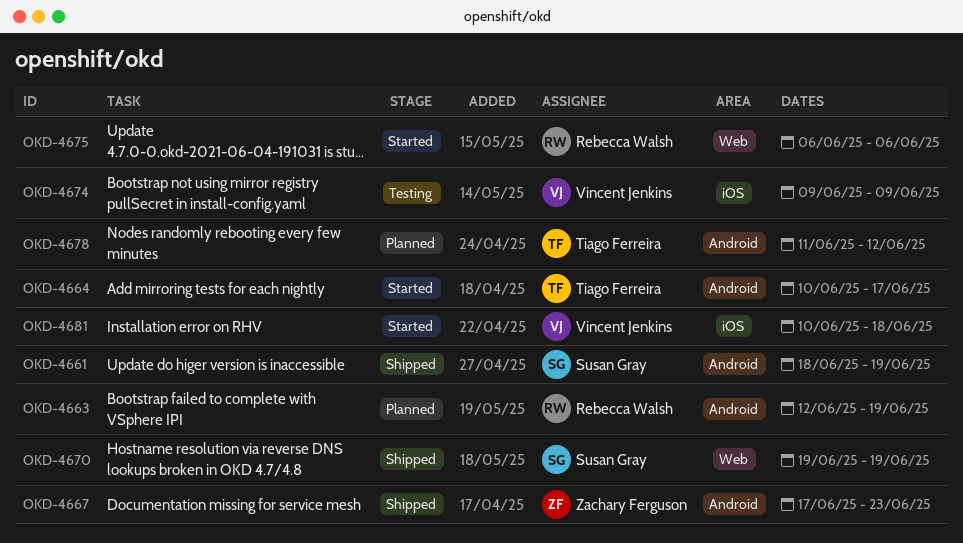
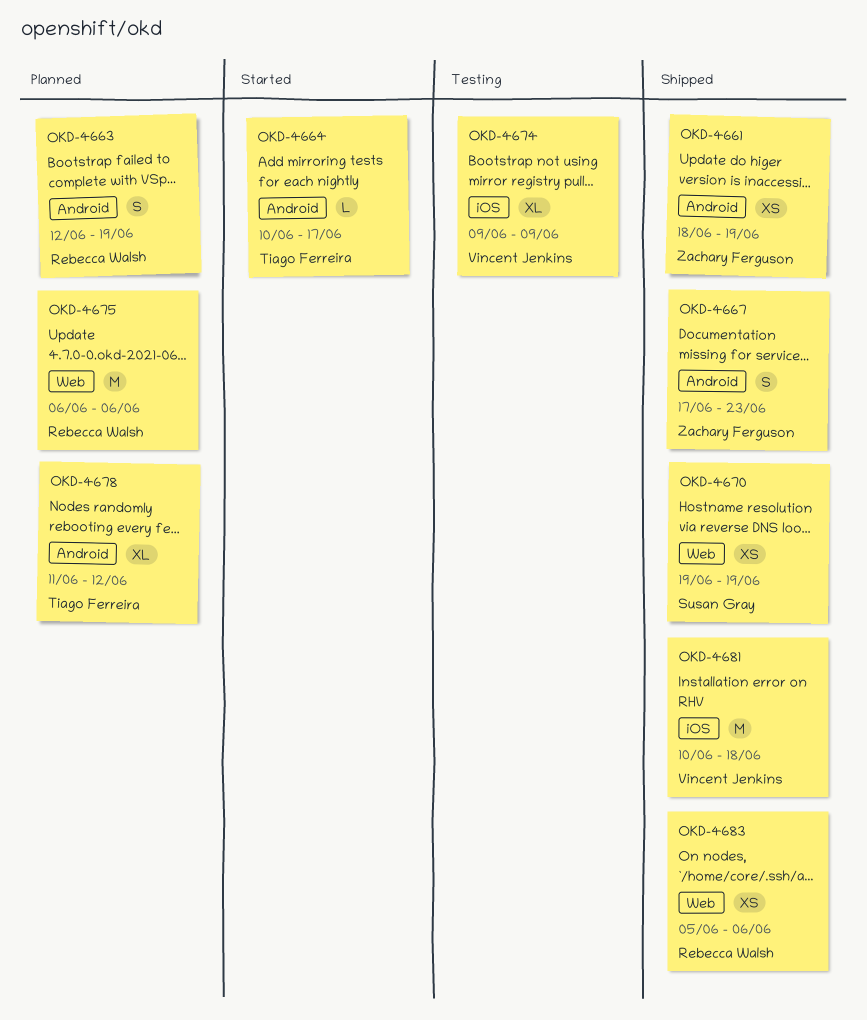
OKD-4661, owner: Susan Gray -> Zachary Ferguson
OKD-4675, status: Started -> Planned
OKD-4681, status: Started -> Shipped
OKD-4683: none -> present

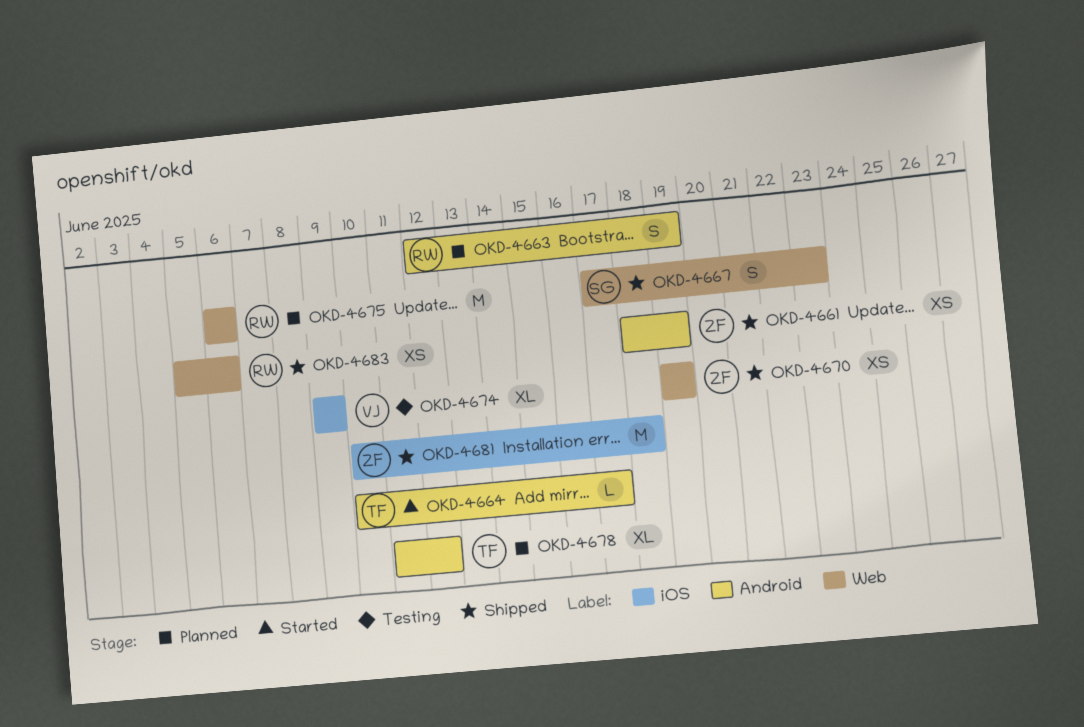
OKD-4667, owner: Zachary Ferguson -> Susan Gray
OKD-4667, label: Android -> Web
OKD-4670, owner: Susan Gray -> Zachary Ferguson
OKD-4681, owner: Vincent Jenkins -> Zachary Ferguson

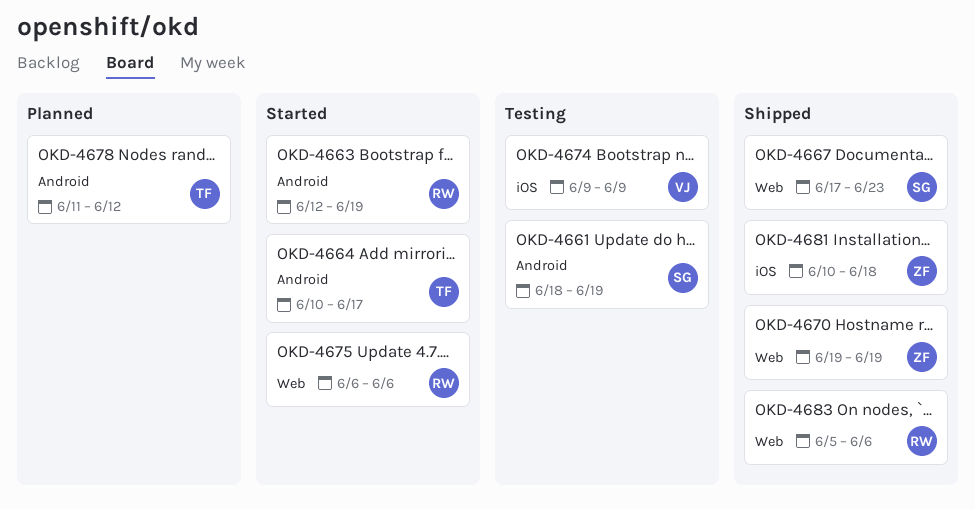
OKD-4661, status: Shipped -> Testing
OKD-4661, owner: ZF -> SG
OKD-4663, status: Planned -> Started
OKD-4675, status: Planned -> Started

